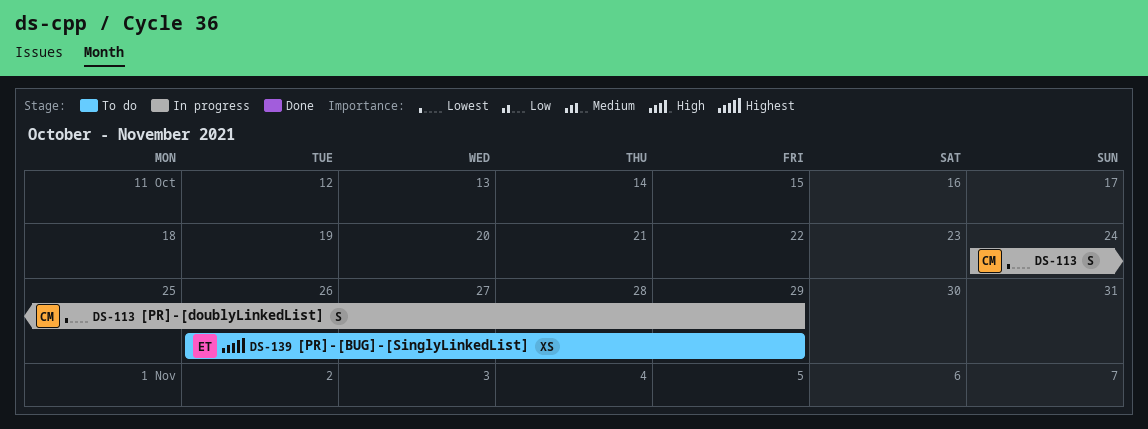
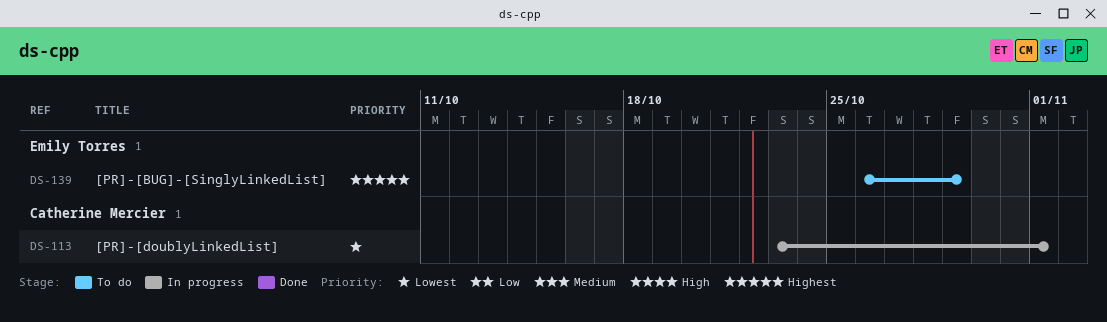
DS-113, start: Oct 24 -> Oct 23
DS-113, due: Oct 29 -> Nov 1

